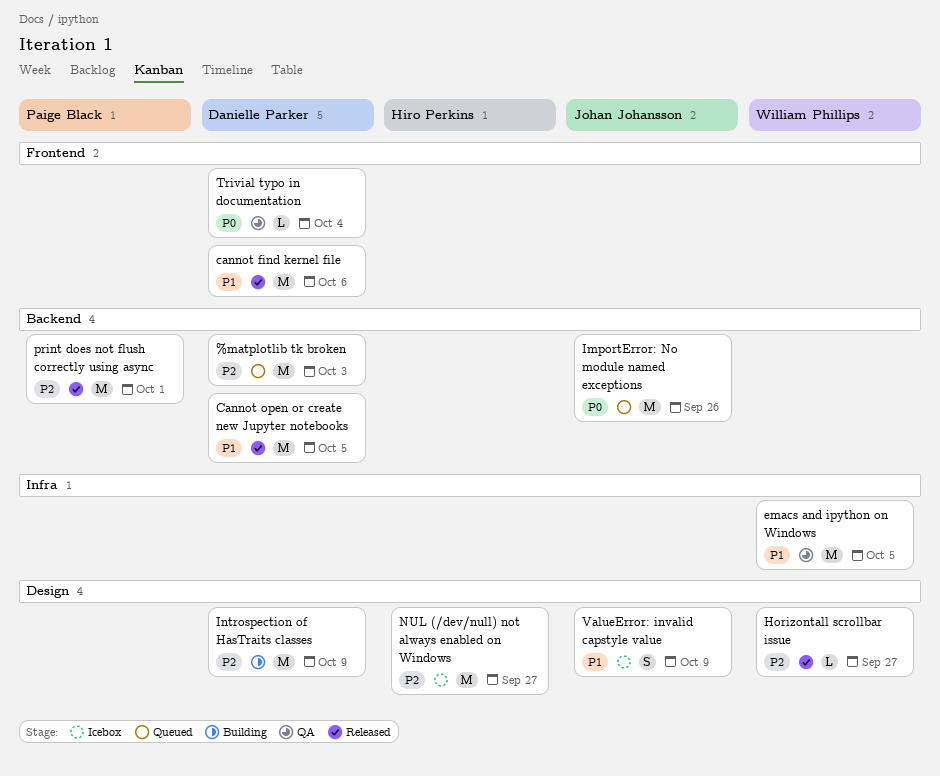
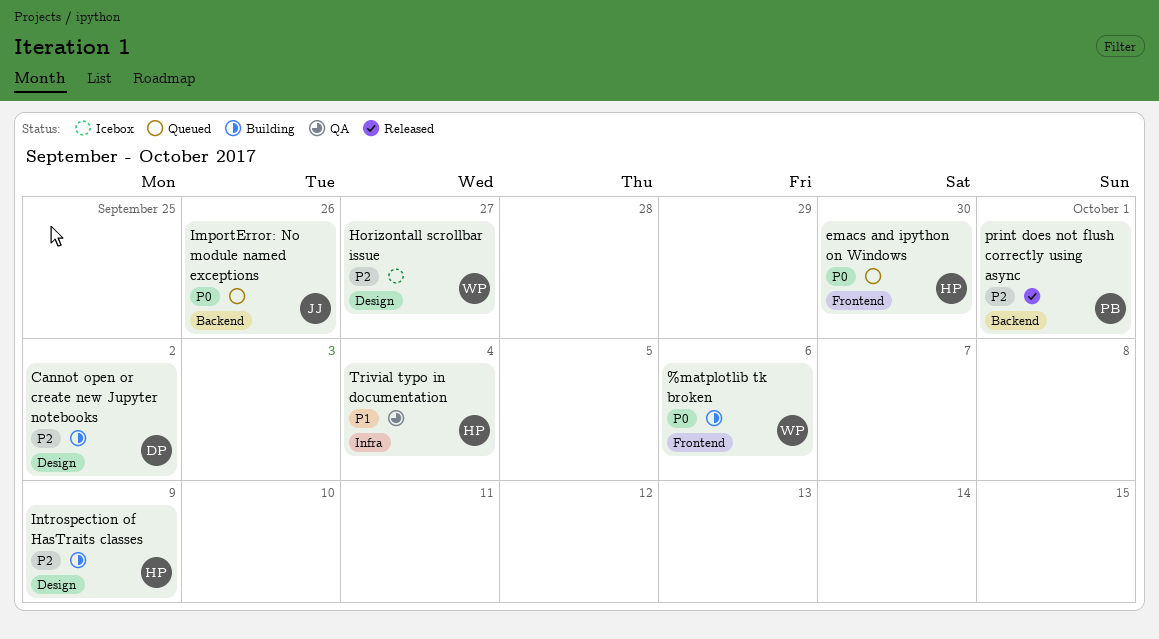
%matplotlib tk broken, status: Queued -> Building
%matplotlib tk broken, owner: Danielle Parker -> William Phillips
%matplotlib tk broken, priority: P2 -> P0
%matplotlib tk broken, label: Backend -> Frontend
%matplotlib tk broken, due: Oct 3 -> Oct 6
cannot find kernel file: present -> none
Cannot open or create new Jupyter notebooks, status: Released -> Building
Cannot open or create new Jupyter notebooks, priority: P1 -> P2
Cannot open or create new Jupyter notebooks, label: Backend -> Design
Cannot open or create new Jupyter notebooks, due: Oct 5 -> Oct 2
emacs and ipython on Windows, status: QA -> Queued
emacs and ipython on Windows, owner: William Phillips -> Hiro Perkins
emacs and ipython on Windows, priority: P1 -> P0
emacs and ipython on Windows, label: Infra -> Frontend
emacs and ipython on Windows, due: Oct 5 -> Sep 30
Horizontall scrollbar issue, status: Released -> Icebox
Introspection of HasTraits classes, owner: Danielle Parker -> Hiro Perkins
NUL (/dev/null) not always enabled on Windows: present -> none
Trivial typo in documentation, owner: Danielle Parker -> Hiro Perkins
Trivial typo in documentation, priority: P0 -> P1
Trivial typo in documentation, label: Frontend -> Infra
ValueError: invalid capstyle value: present -> none

